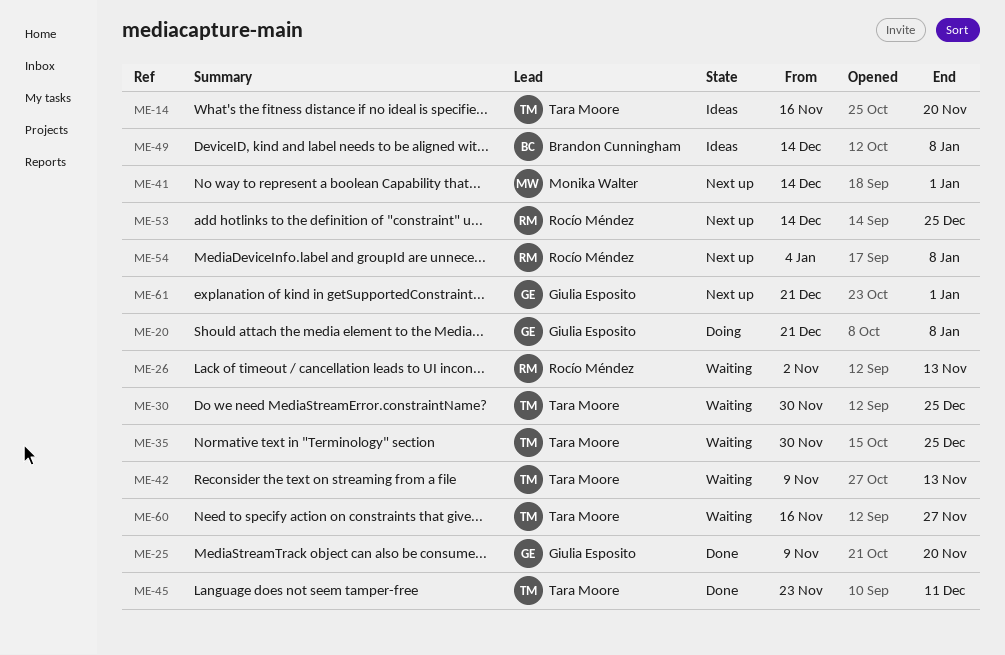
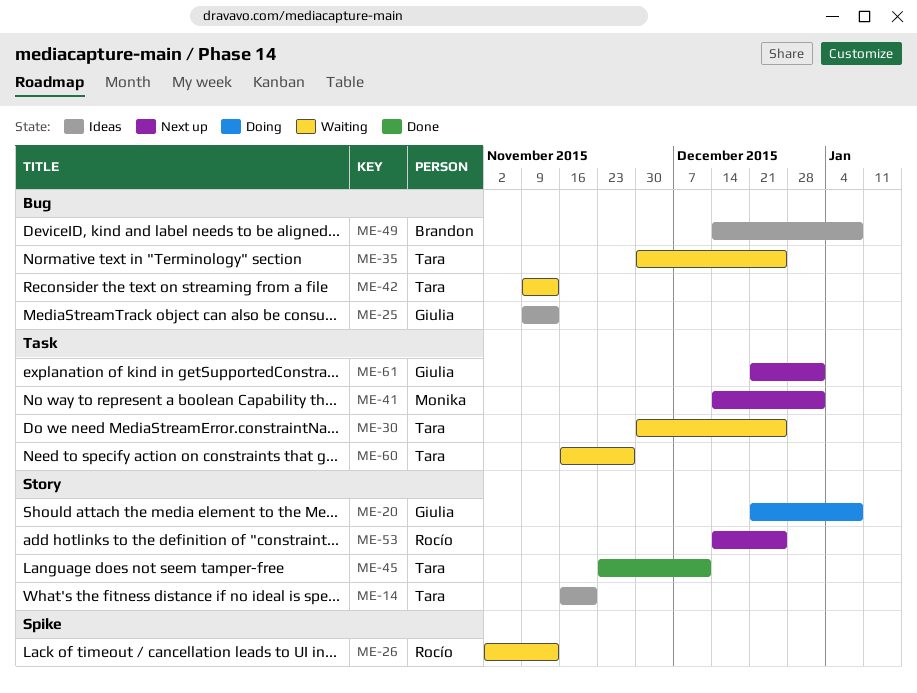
ME-25, status: Done -> Ideas
ME-25, due: Nov 20 -> Nov 13
ME-54: present -> none

